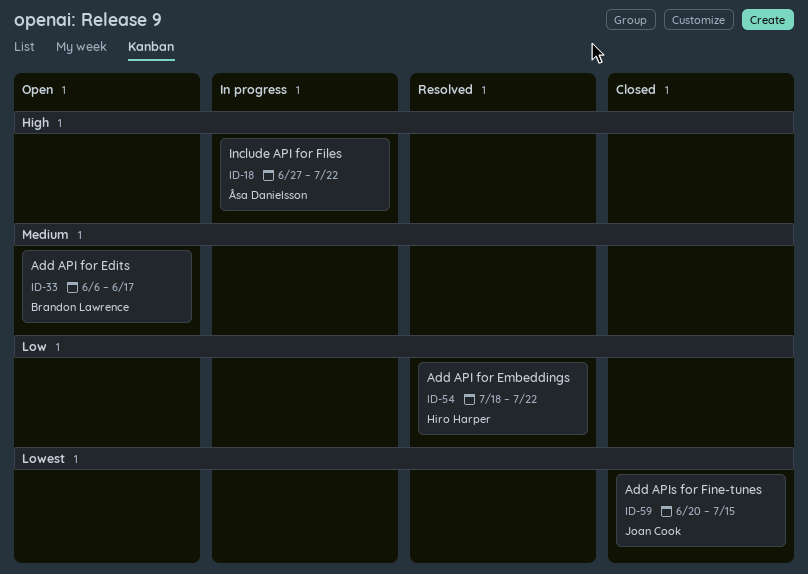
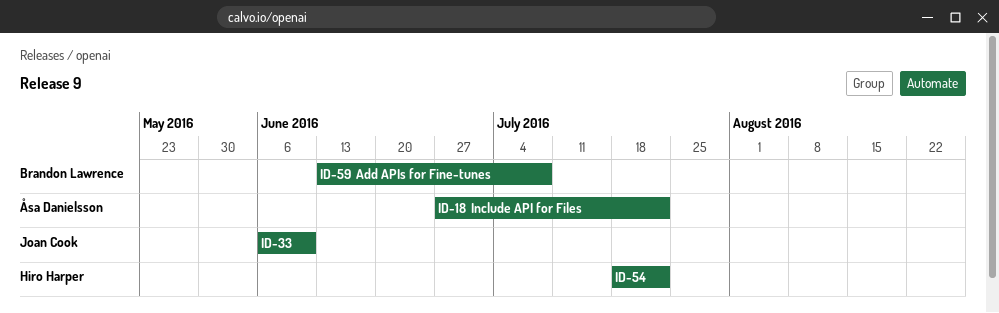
ID-33, owner: Brandon Lawrence -> Joan Cook
ID-33, due: Jun 17 -> Jun 10
ID-59, owner: Joan Cook -> Brandon Lawrence
ID-59, start: Jun 20 -> Jun 13
ID-59, due: Jul 15 -> Jul 8

